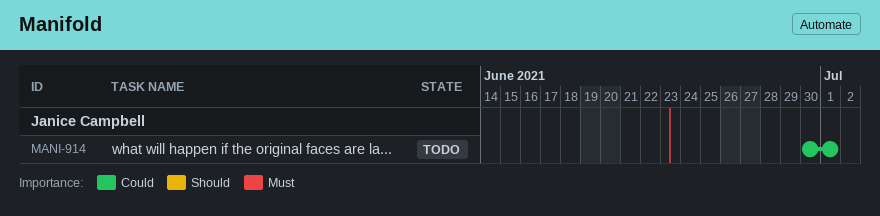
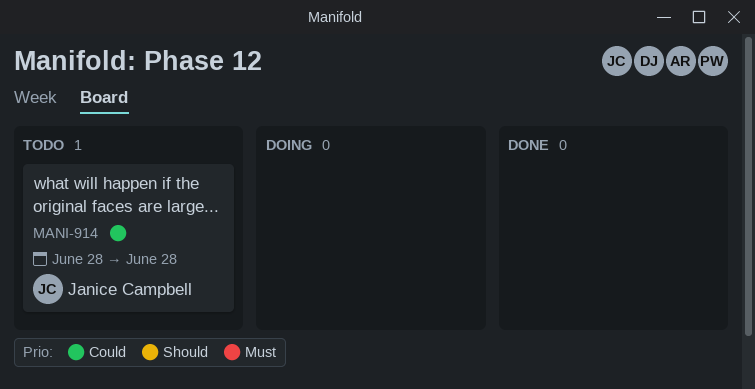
MANI-914, start: Jun 30 -> Jun 28
MANI-914, due: Jul 1 -> Jun 28

